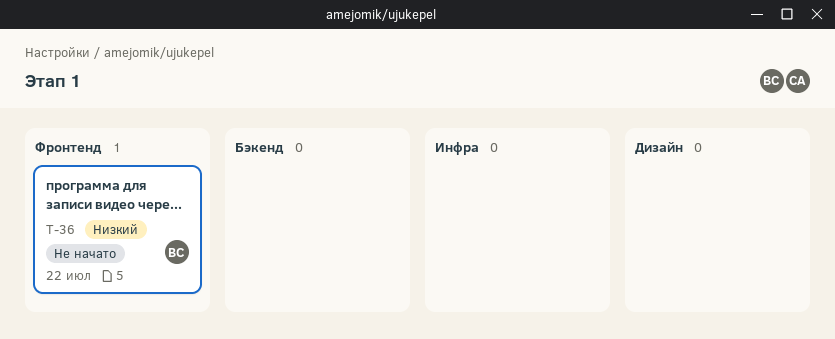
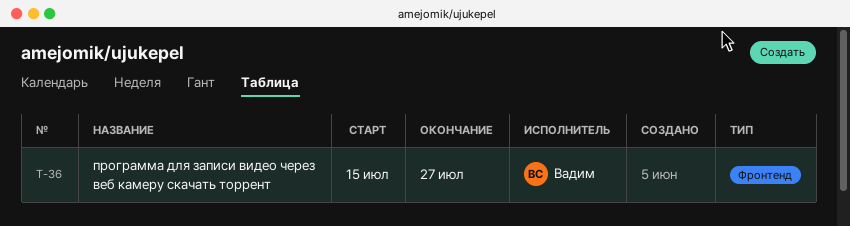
T-36, due: Jul 22 -> Jul 27

